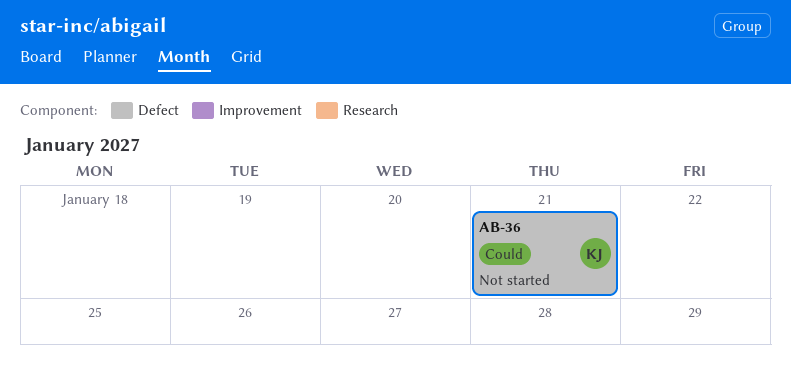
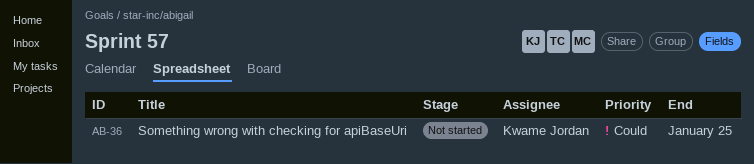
AB-36, due: Jan 21 -> Jan 25

